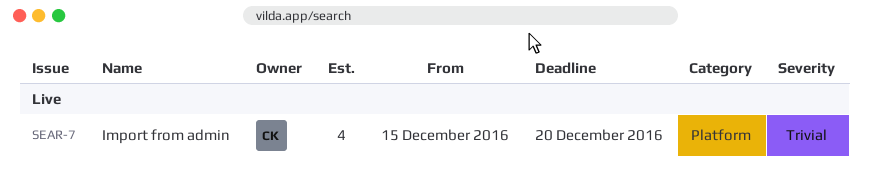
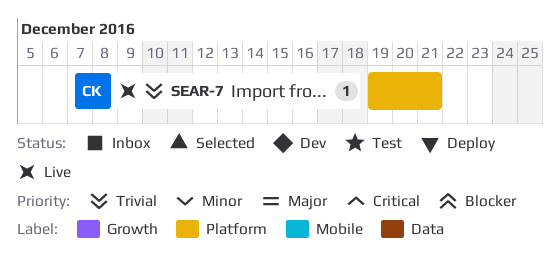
SEAR-7, estimate: 4 -> 1
SEAR-7, start: Dec 15 -> Dec 19
SEAR-7, due: Dec 20 -> Dec 21

